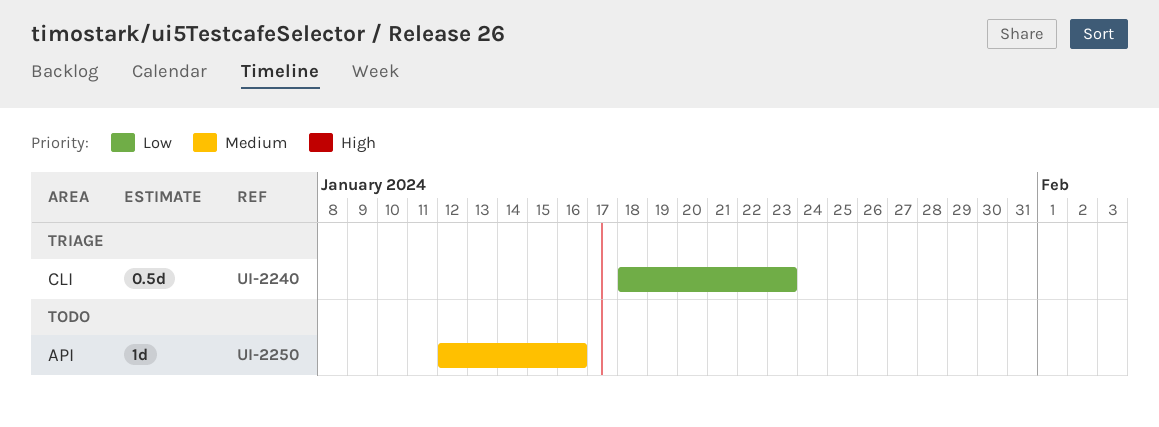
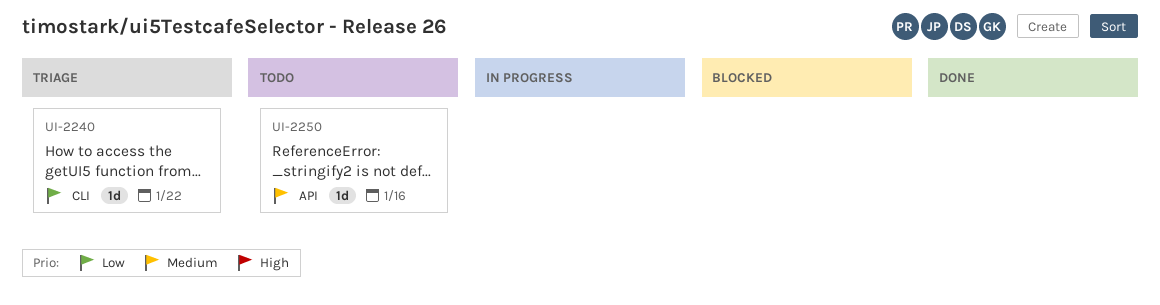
UI-2240, estimate: 0.5d -> 1d
UI-2240, due: Jan 23 -> Jan 22

